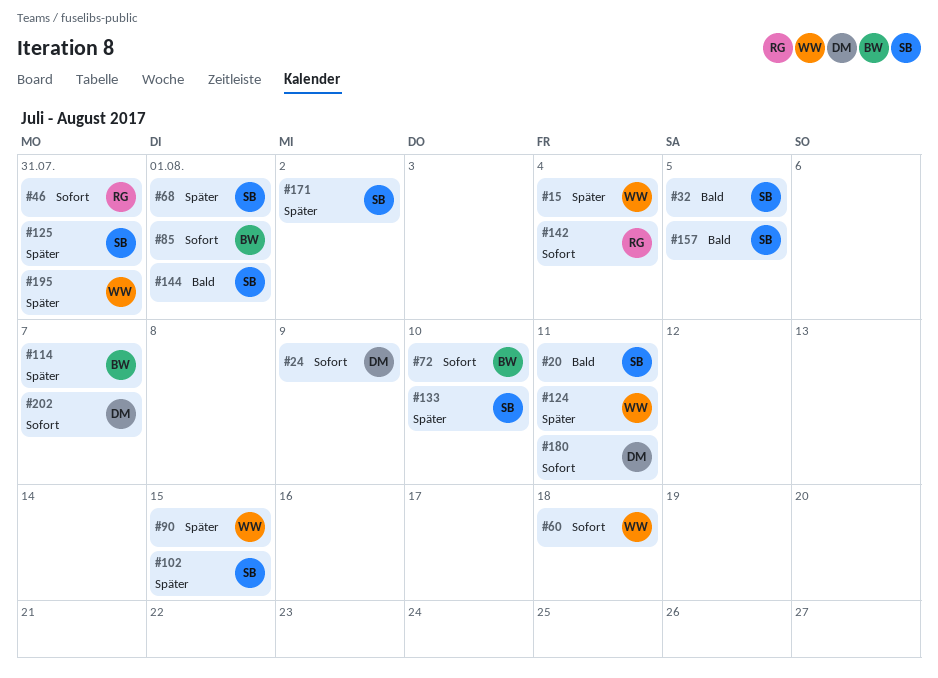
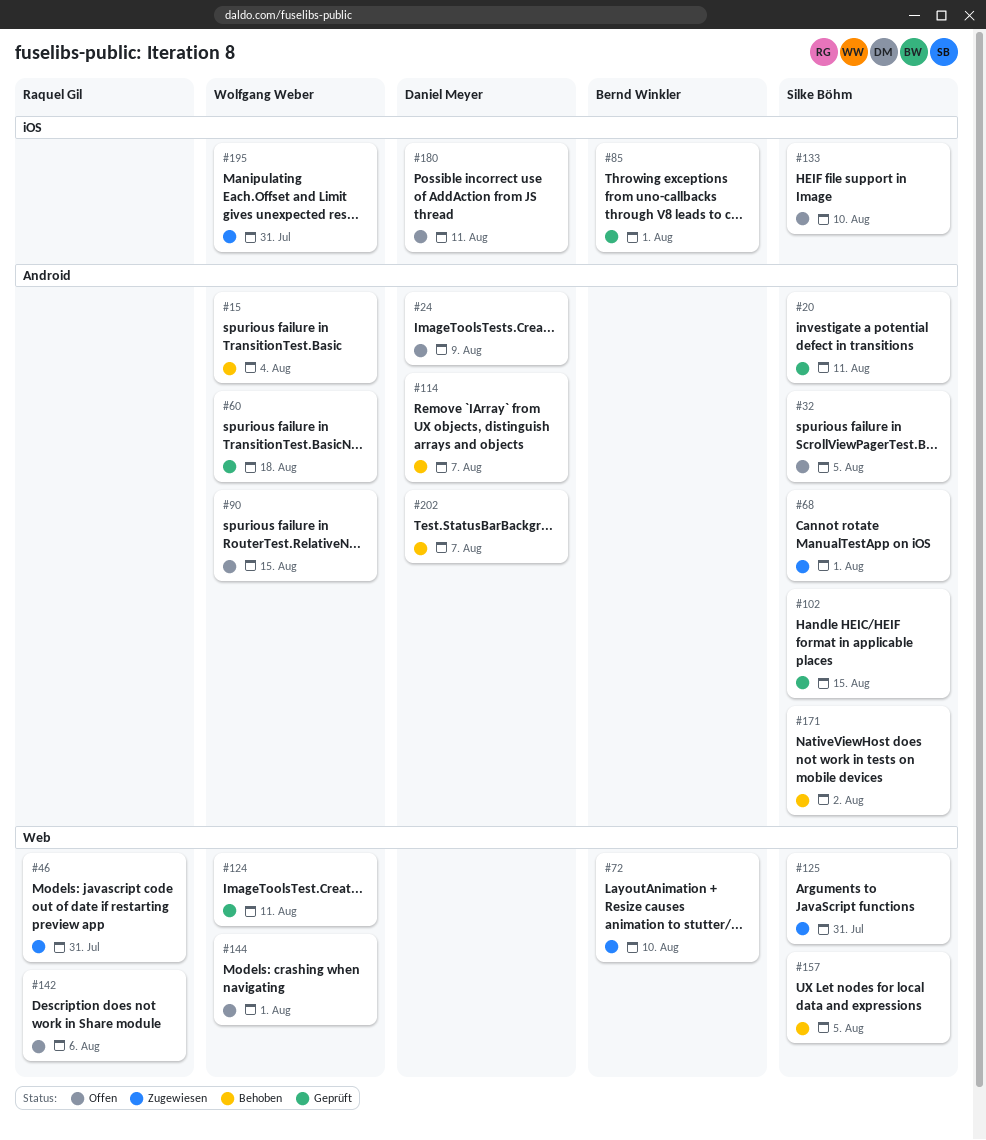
#114, owner: Bernd Winkler -> Daniel Meyer
#142, due: Aug 4 -> Aug 6
#144, owner: Silke Böhm -> Wolfgang Weber

